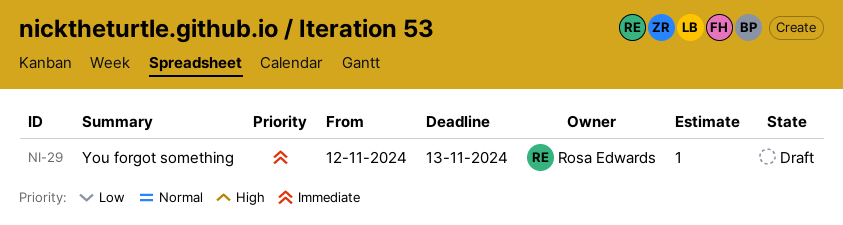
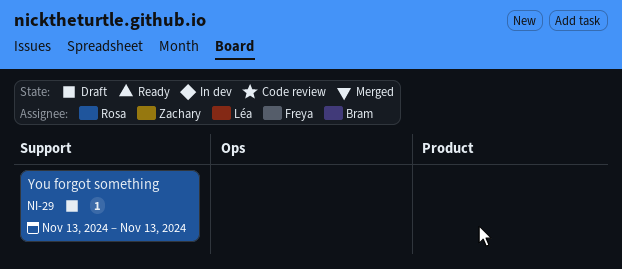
NI-29, start: Nov 12 -> Nov 13

